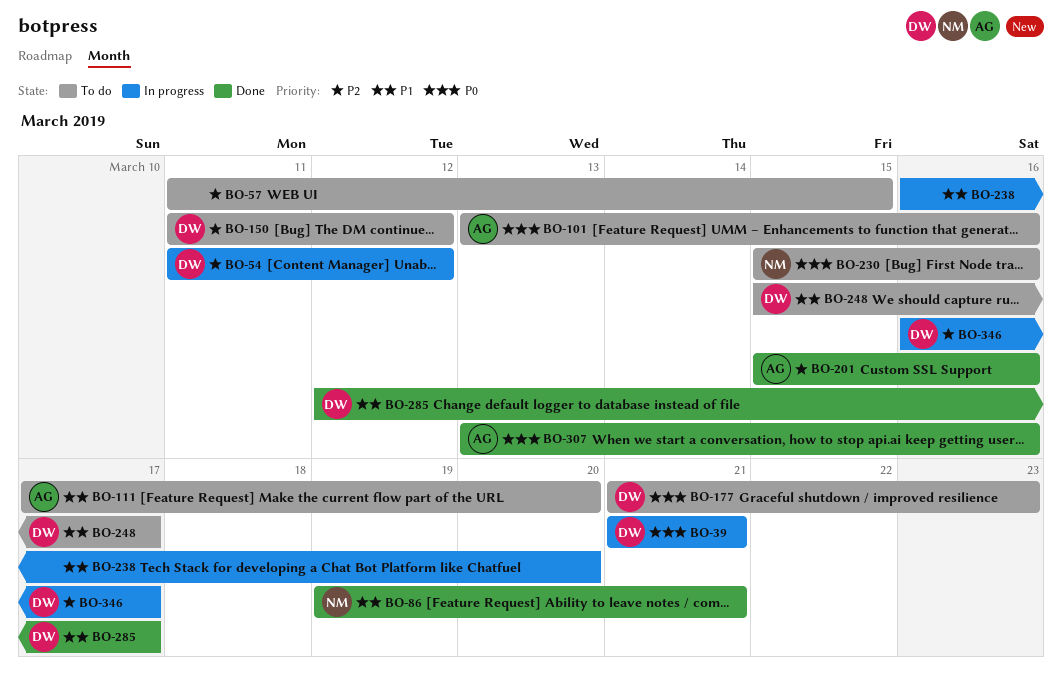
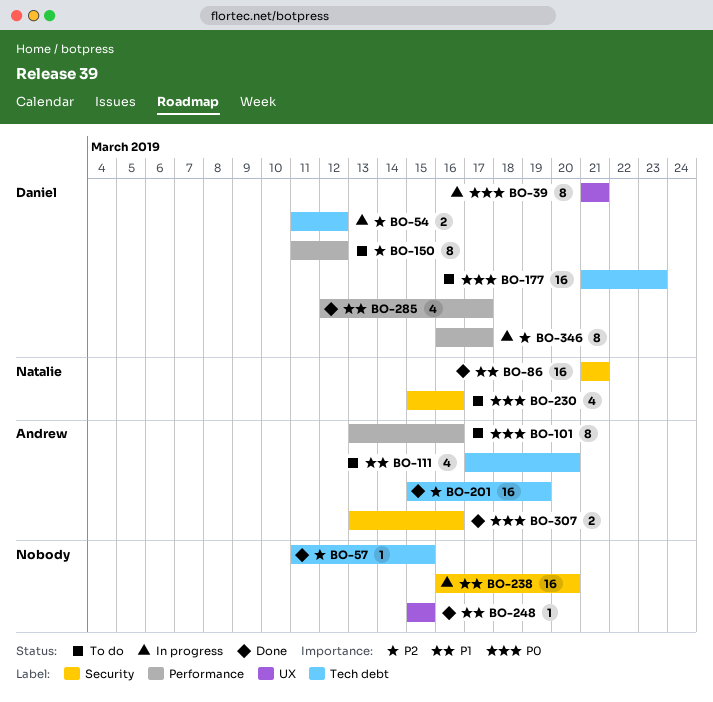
BO-57, status: To do -> Done
BO-86, start: Mar 19 -> Mar 21
BO-201, due: Mar 16 -> Mar 19
BO-248, status: To do -> Done
BO-248, owner: Daniel -> none
BO-248, due: Mar 17 -> Mar 15

